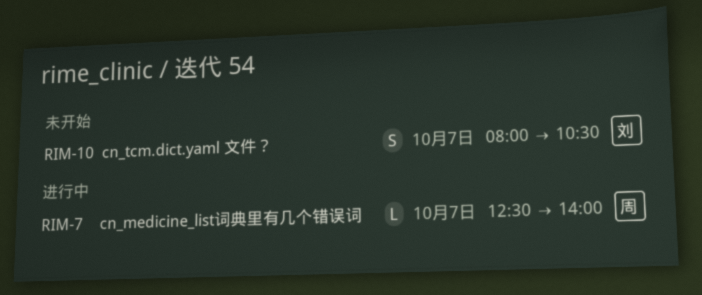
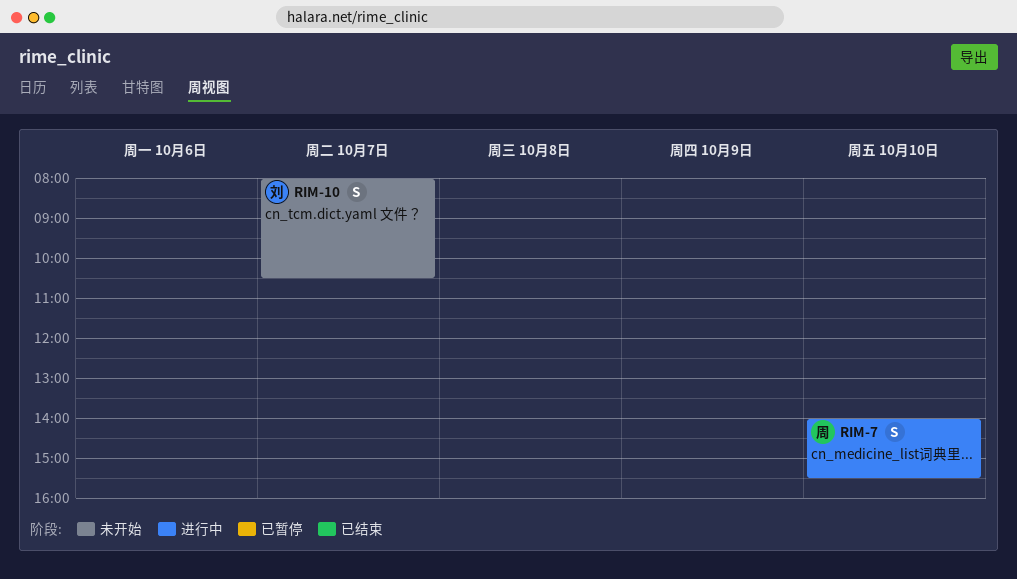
RIM-7, estimate: L -> S
RIM-7, day: Oct 7 -> Oct 10
RIM-7, begins: 12:30 -> 14:00
RIM-7, ends: 14:00 -> 15:30

